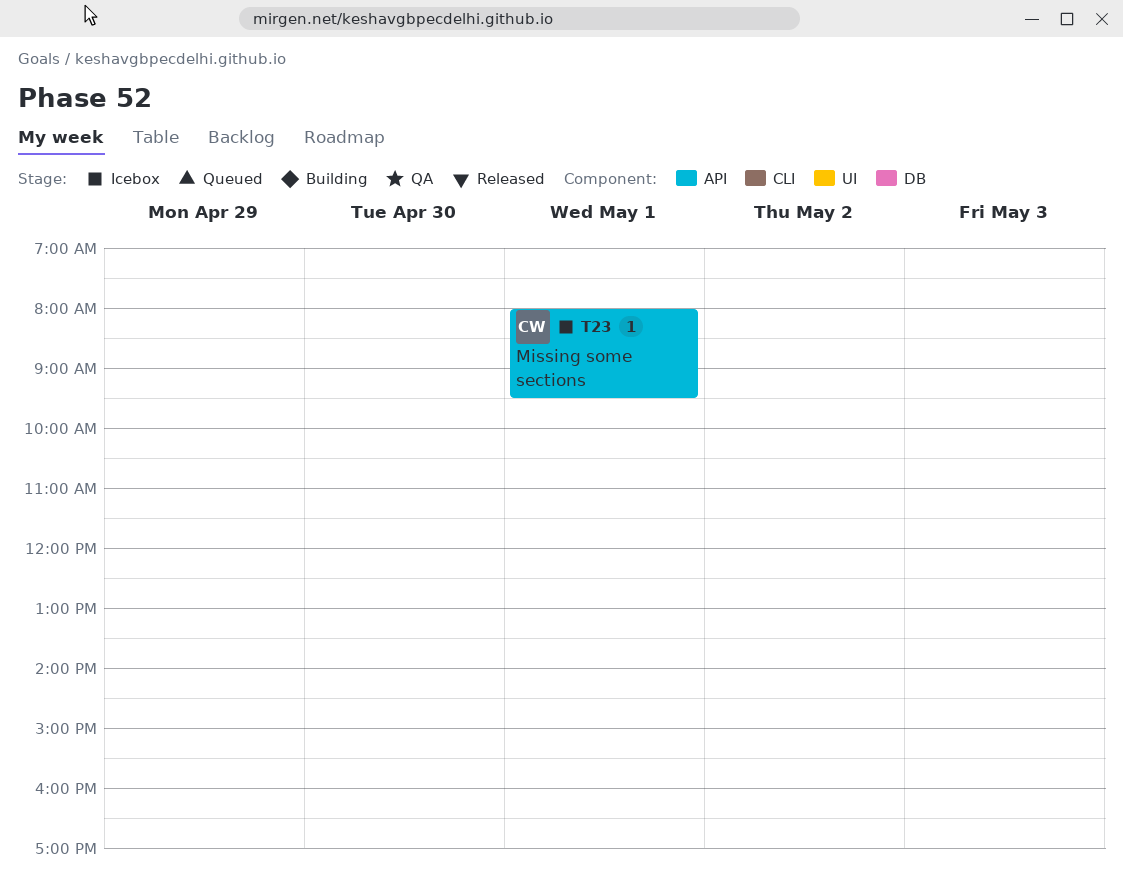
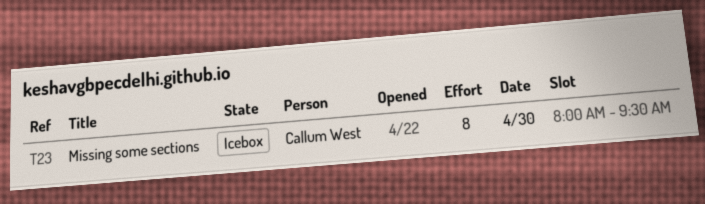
T23, estimate: 1 -> 8
T23, day: May 1 -> Apr 30

